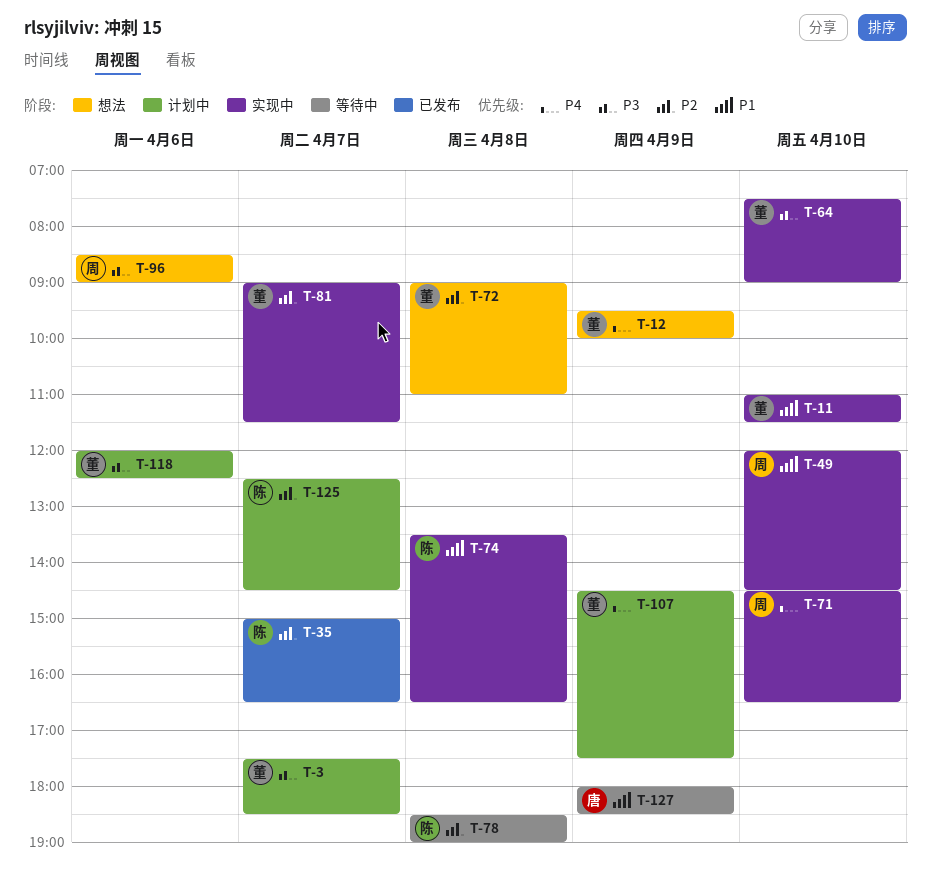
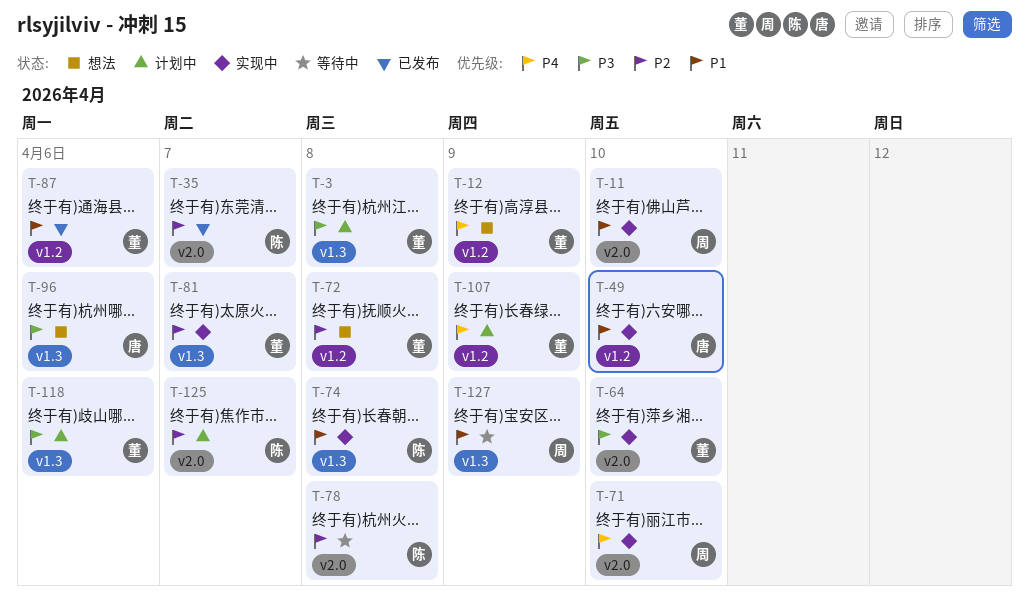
T-3, day: Apr 7 -> Apr 8
T-11, owner: 董 -> 周
T-49, owner: 周 -> 唐
T-87: none -> present
T-96, owner: 周 -> 唐
T-127, owner: 唐 -> 周

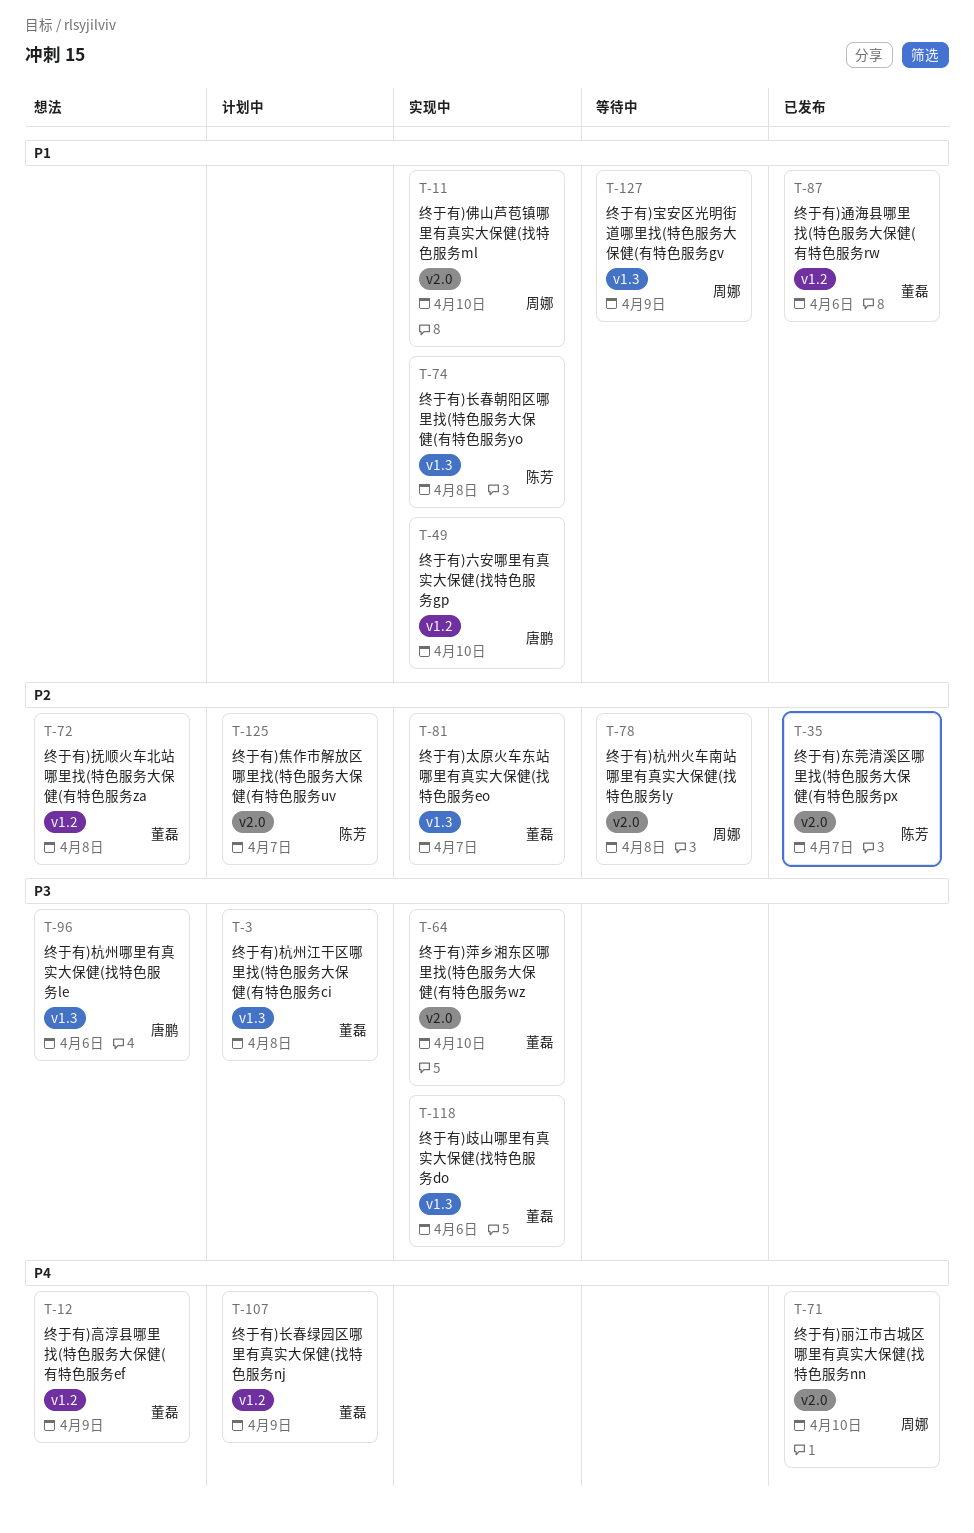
T-71, status: 实现中 -> 已发布
T-78, owner: 陈芳 -> 周娜
T-118, status: 计划中 -> 实现中

